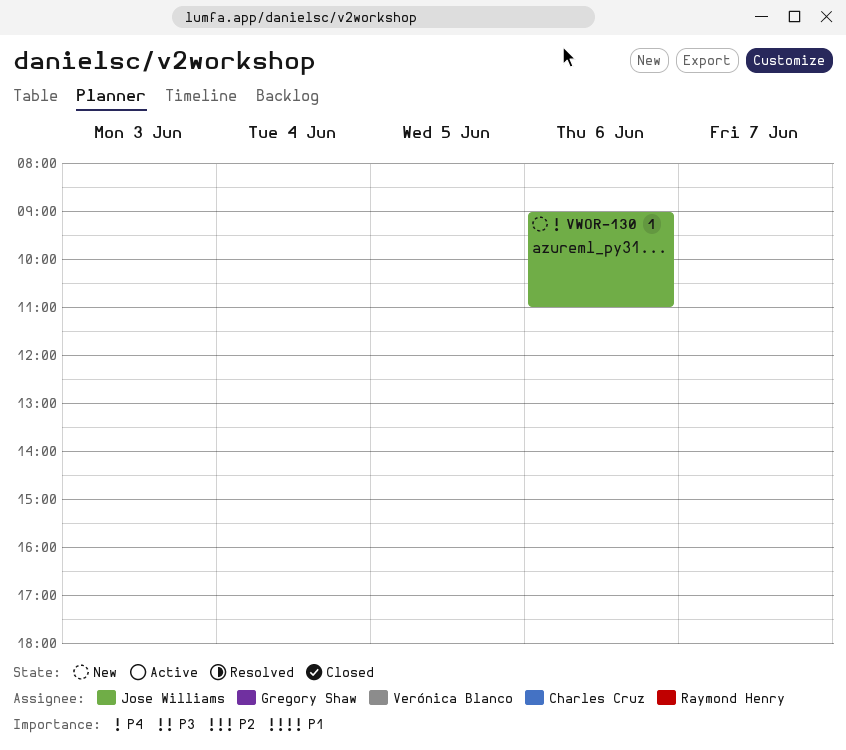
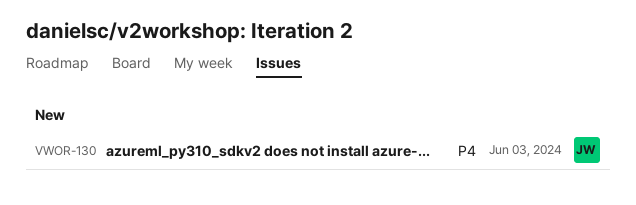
VWOR-130, day: Jun 6 -> Jun 3

